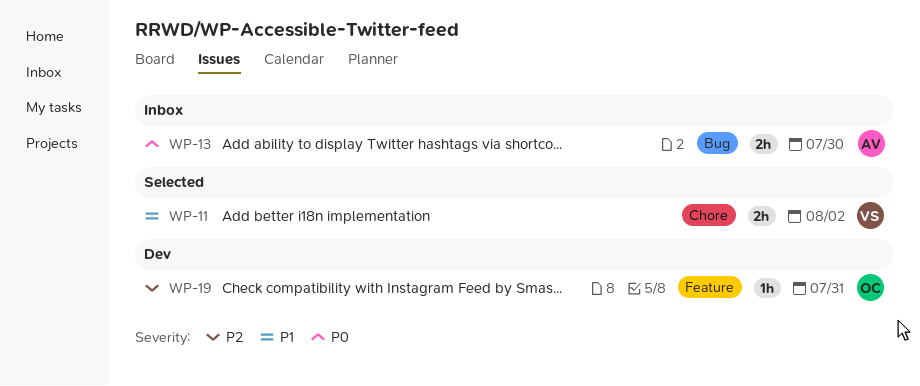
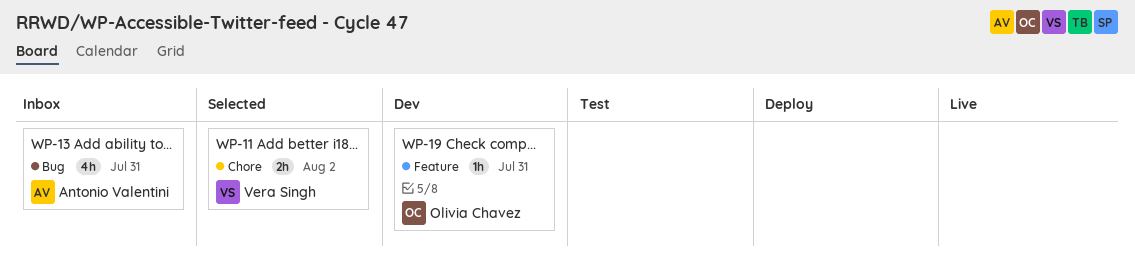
WP-13, estimate: 2h -> 4h
WP-13, due: Jul 30 -> Jul 31

